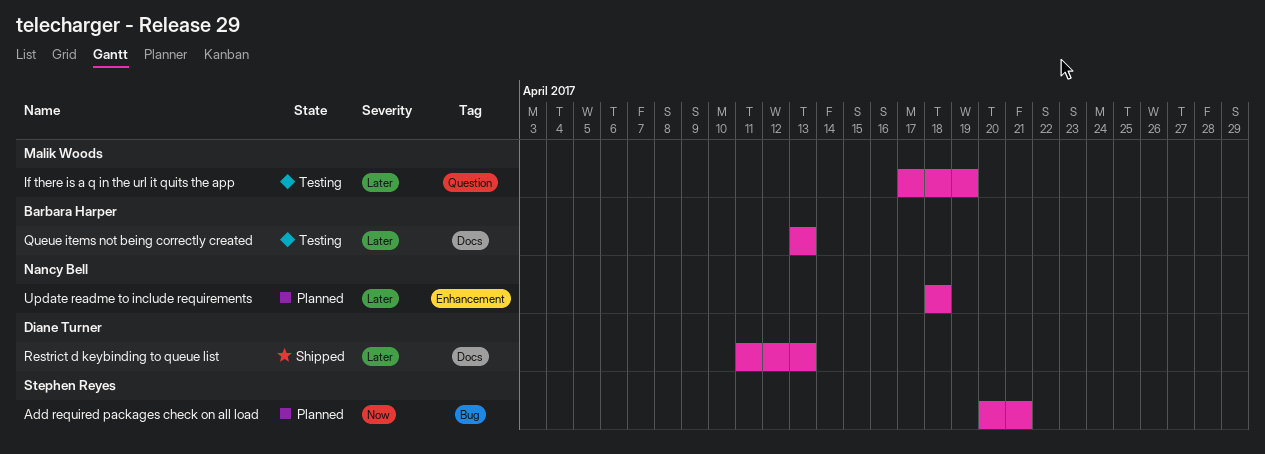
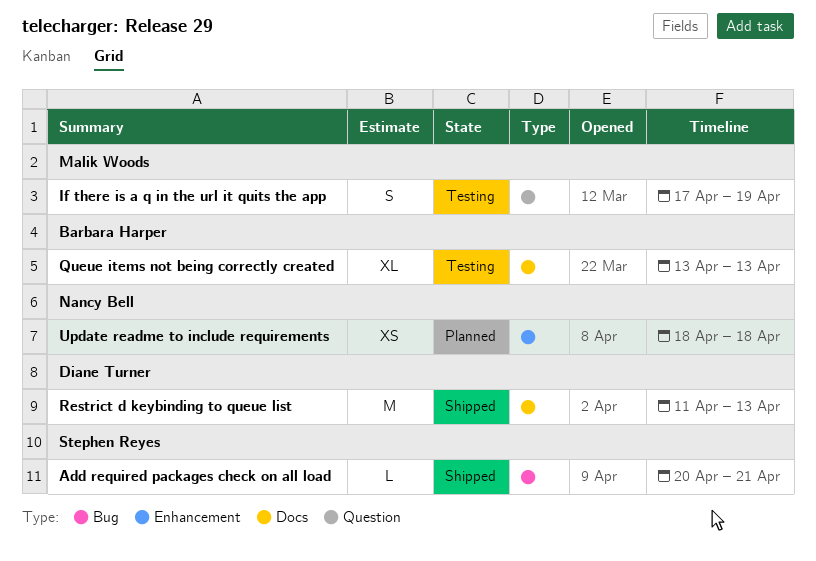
Add required packages check on all load, status: Planned -> Shipped

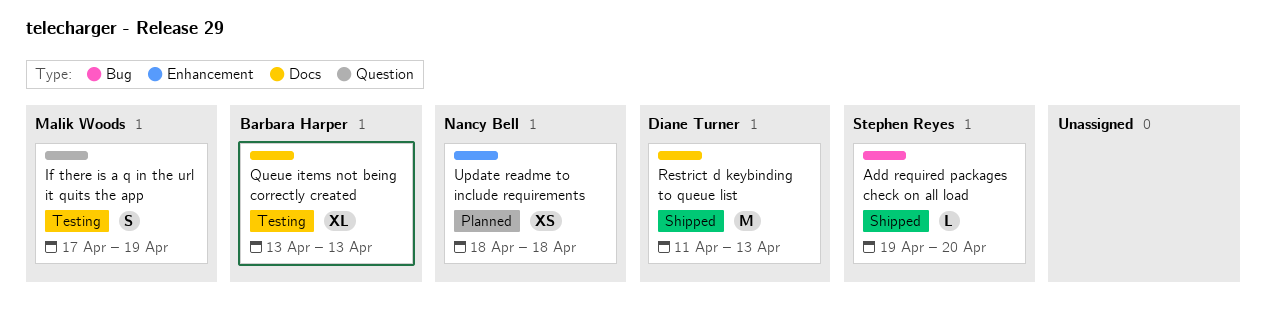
Add required packages check on all load, start: Apr 20 -> Apr 19
Add required packages check on all load, due: Apr 21 -> Apr 20

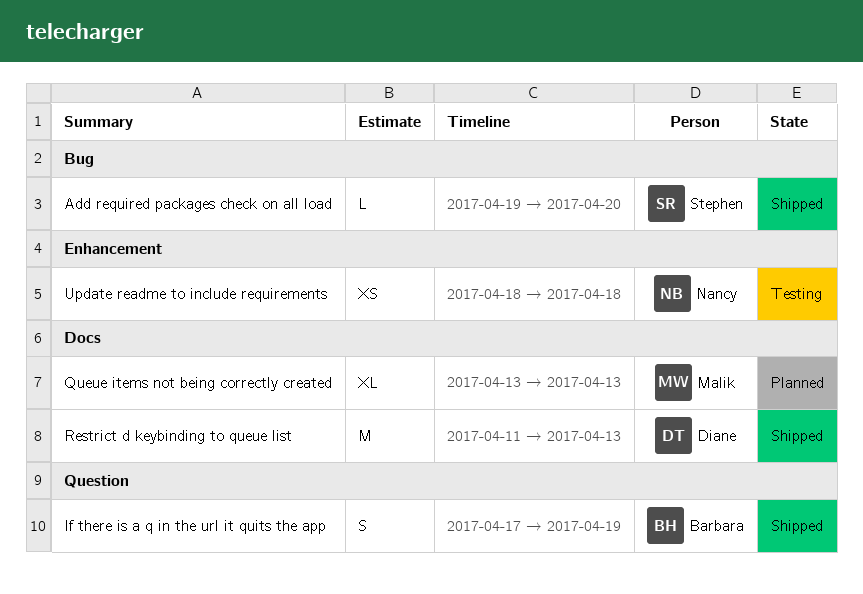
If there is a q in the url it quits the app, status: Testing -> Shipped
If there is a q in the url it quits the app, owner: Malik Woods -> Barbara Harper
Queue items not being correctly created, status: Testing -> Planned
Queue items not being correctly created, owner: Barbara Harper -> Malik Woods
Update readme to include requirements, status: Planned -> Testing

